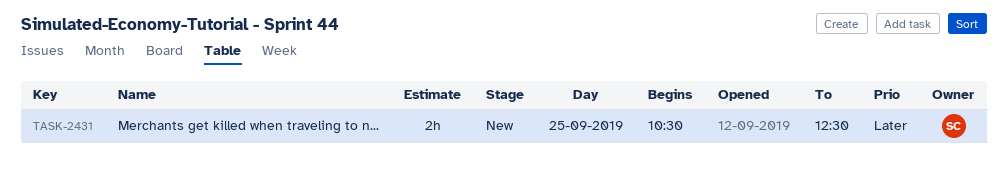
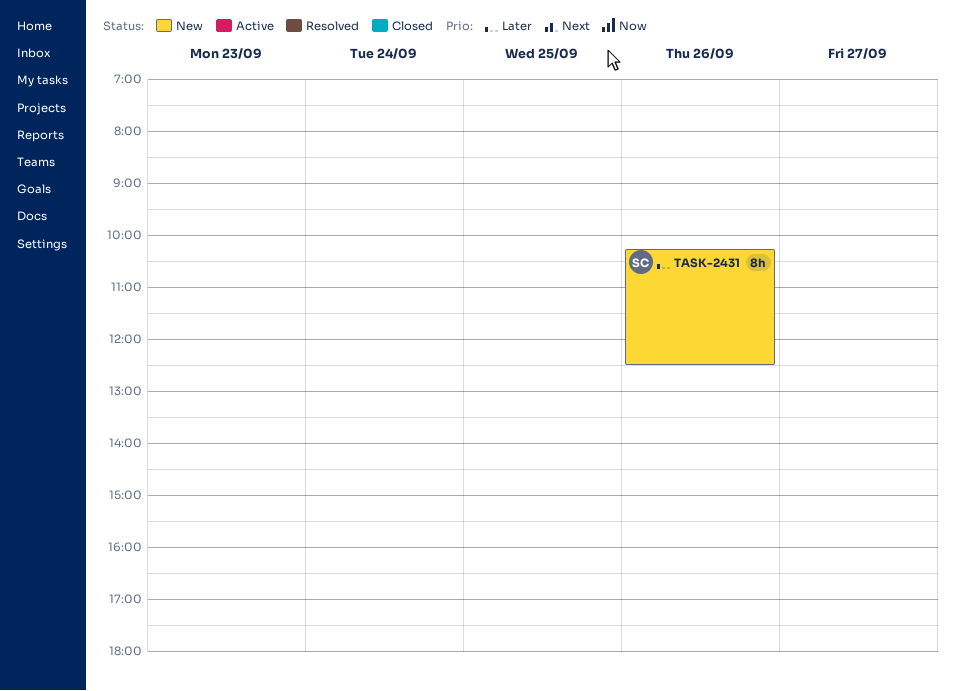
TASK-2431, estimate: 2h -> 8h
TASK-2431, day: Sep 25 -> Sep 26
TASK-2431, begins: 10:30 -> 10:15

